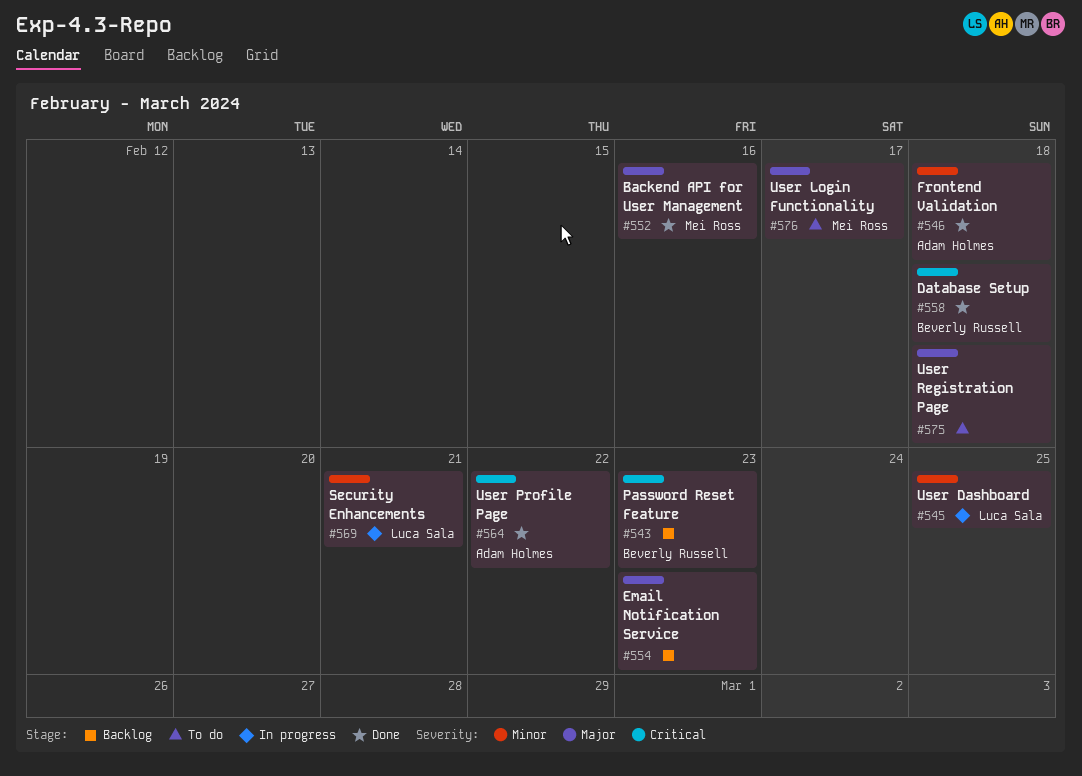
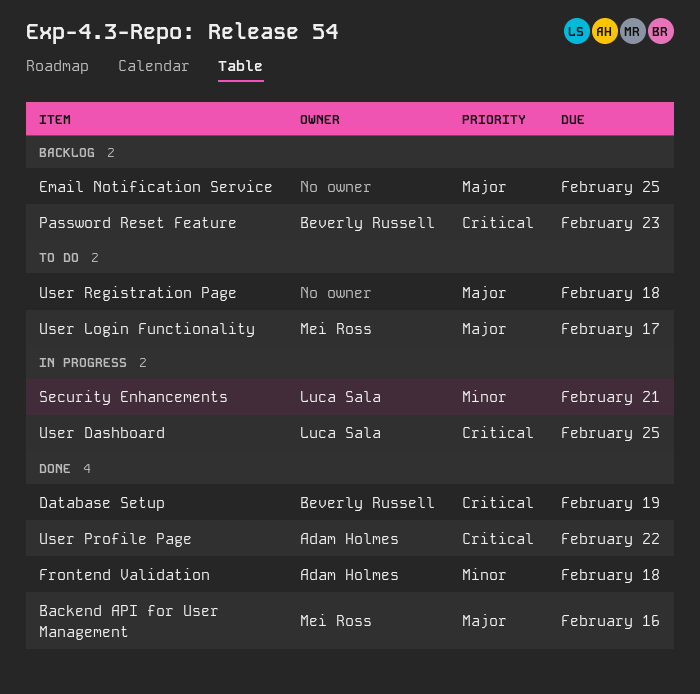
Database Setup, due: Feb 18 -> Feb 19
Email Notification Service, due: Feb 23 -> Feb 25
User Dashboard, priority: Minor -> Critical

